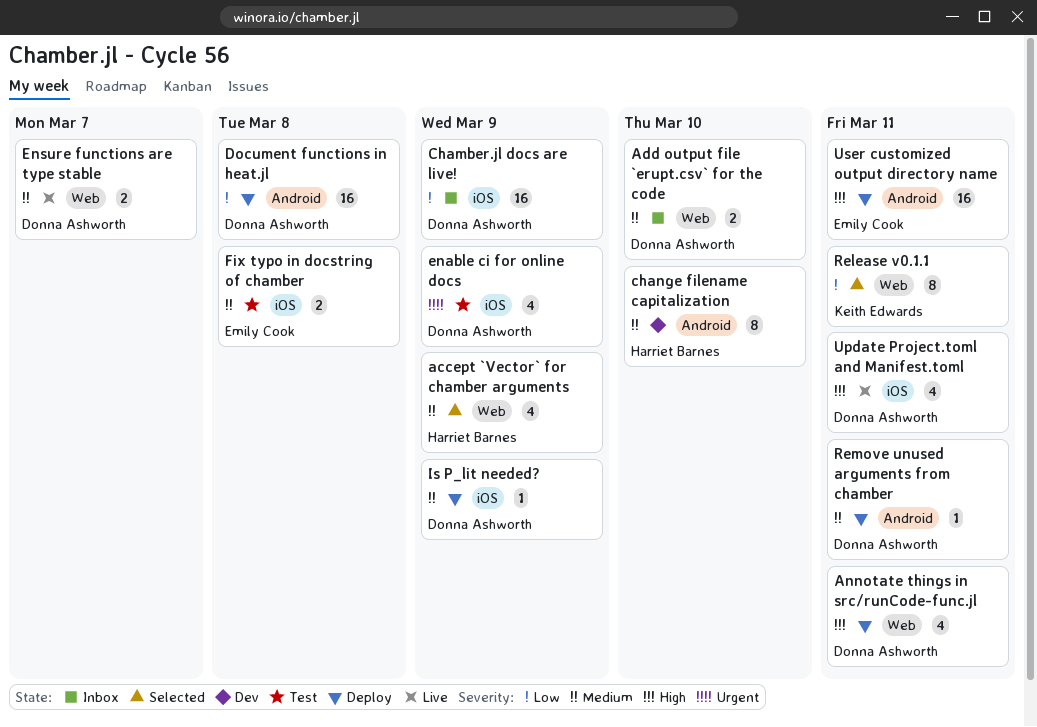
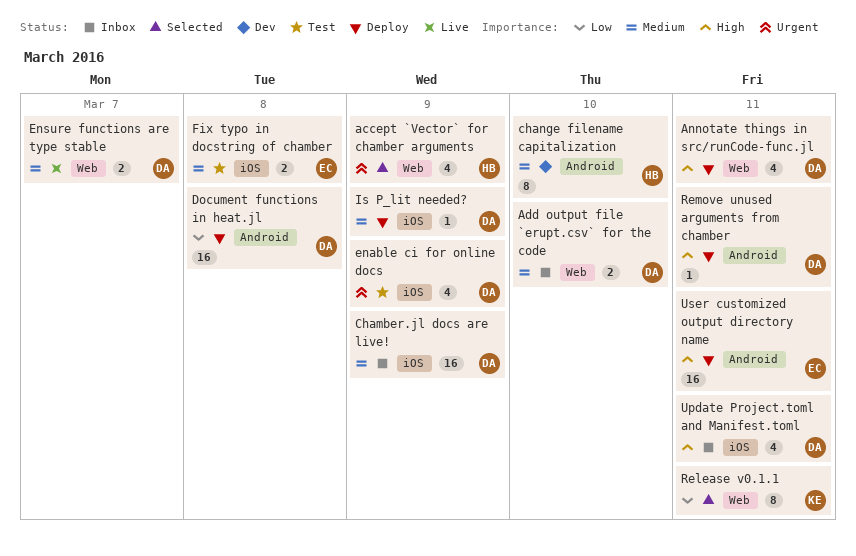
accept `Vector` for chamber arguments, priority: Medium -> Urgent
Chamber.jl docs are live!, priority: Low -> Medium
Remove unused arguments from chamber, priority: Medium -> High
Update Project.toml and Manifest.toml, status: Live -> Inbox

